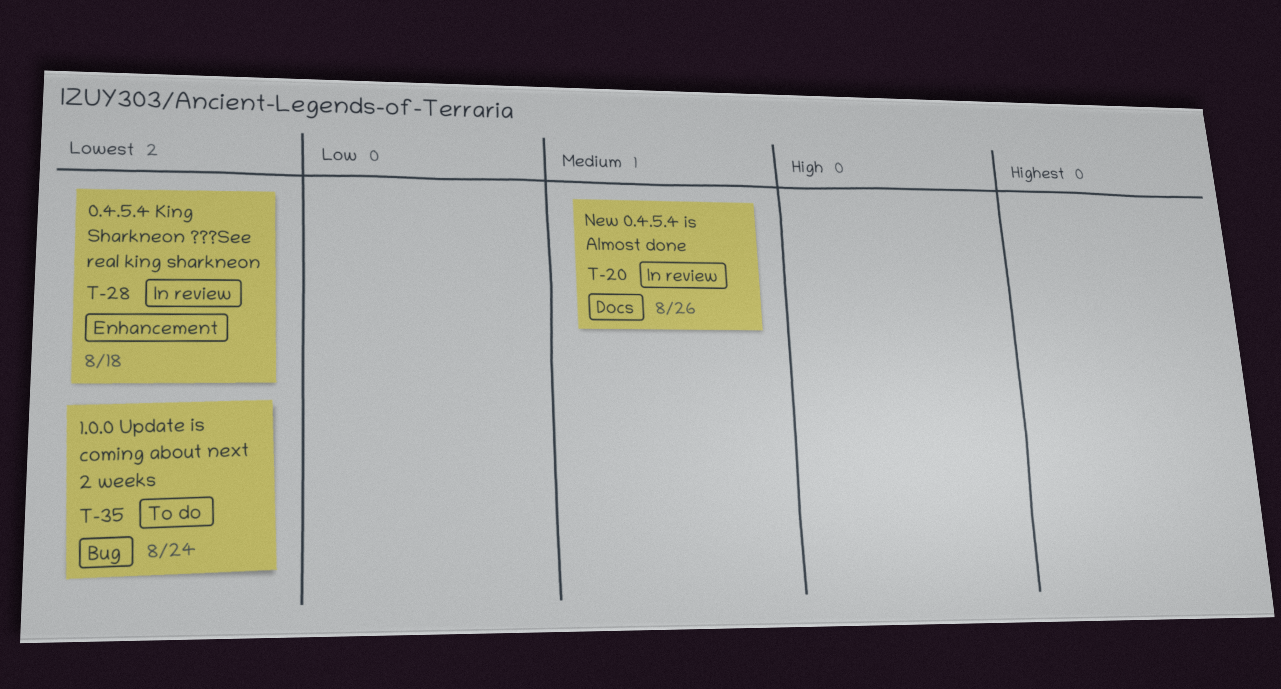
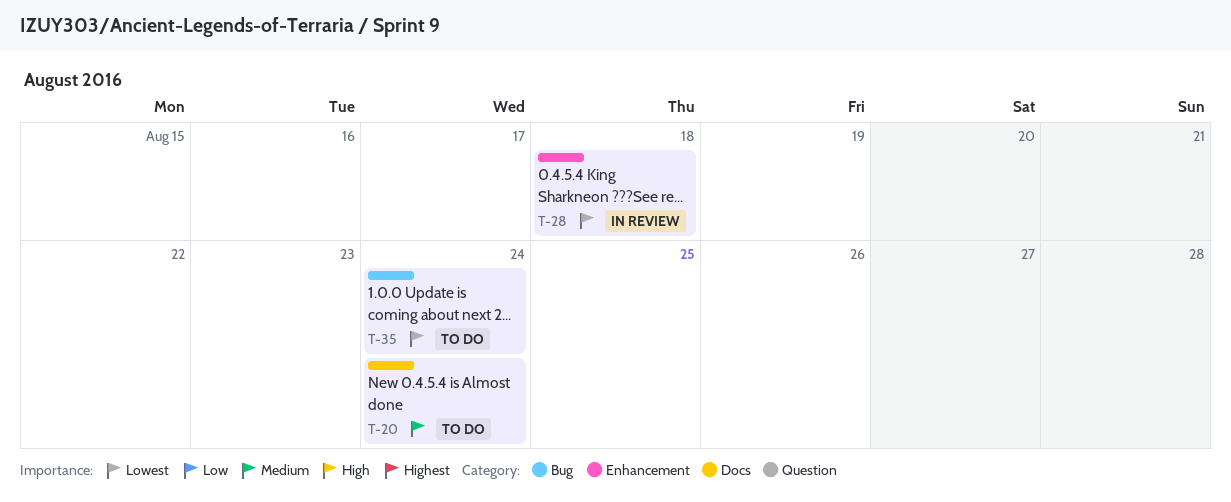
T-20, status: In review -> To do
T-20, due: Aug 26 -> Aug 24

